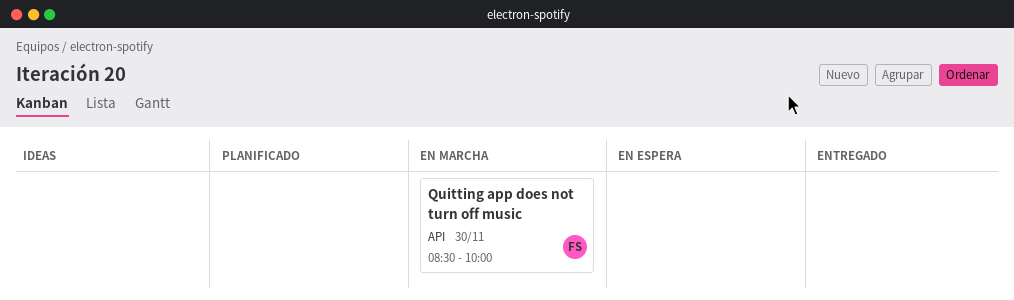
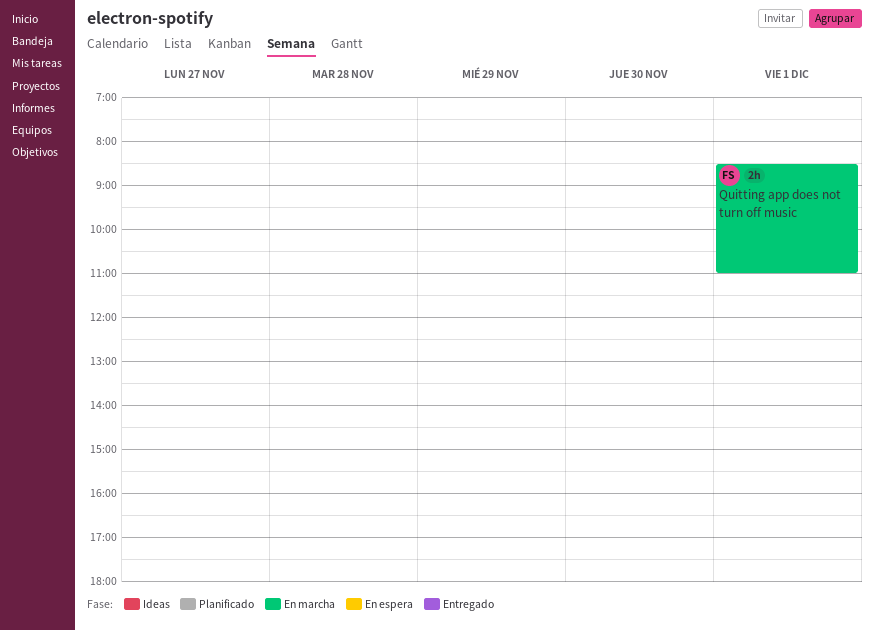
Quitting app does not turn off music, day: Nov 30 -> Dec 1
Quitting app does not turn off music, ends: 10:00 -> 11:00

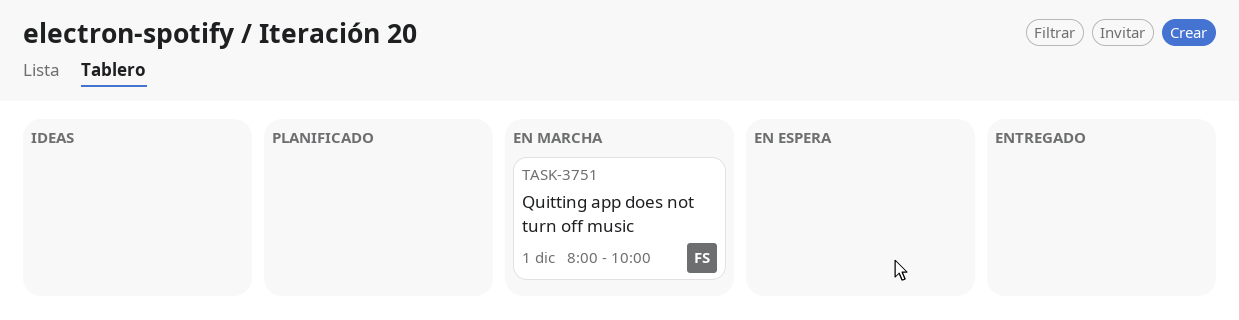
Quitting app does not turn off music, begins: 08:30 -> 08:00
Quitting app does not turn off music, ends: 11:00 -> 10:00

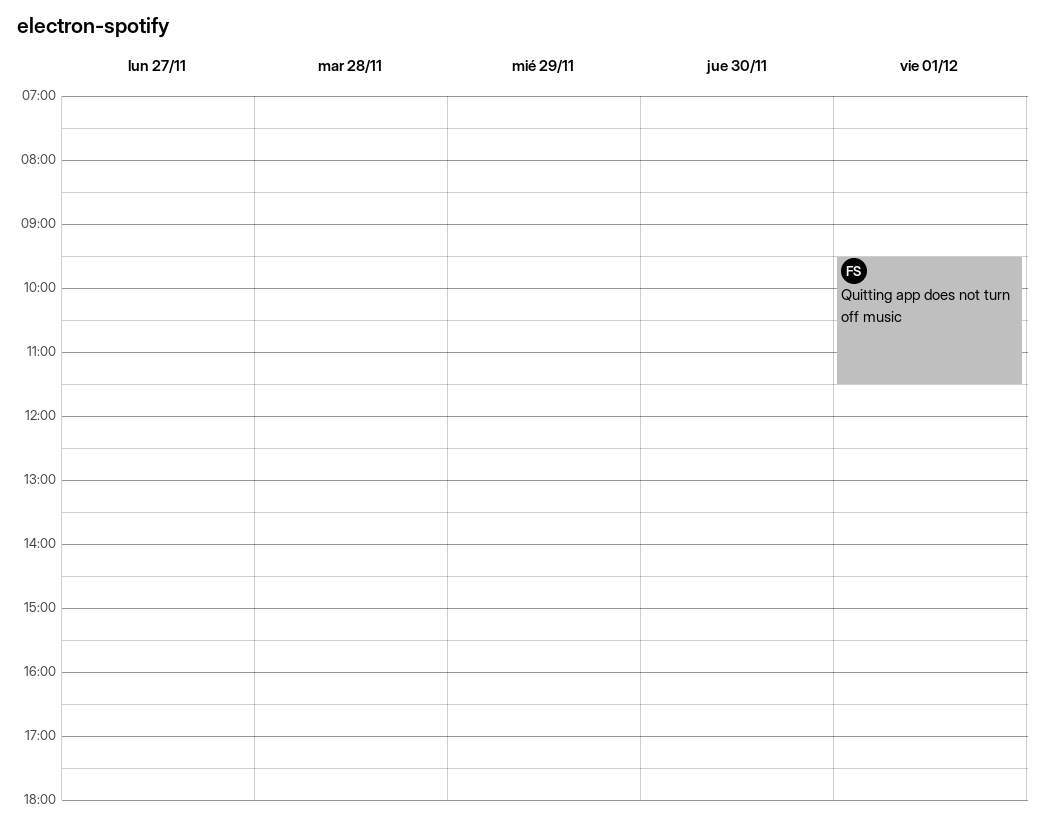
Quitting app does not turn off music, begins: 08:00 -> 09:30
Quitting app does not turn off music, ends: 10:00 -> 11:30

